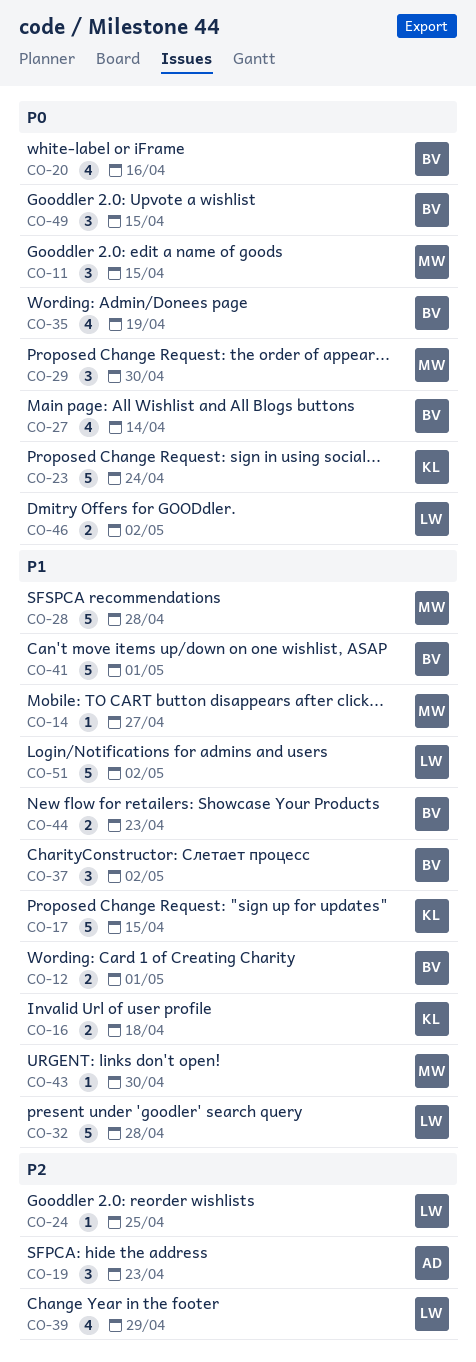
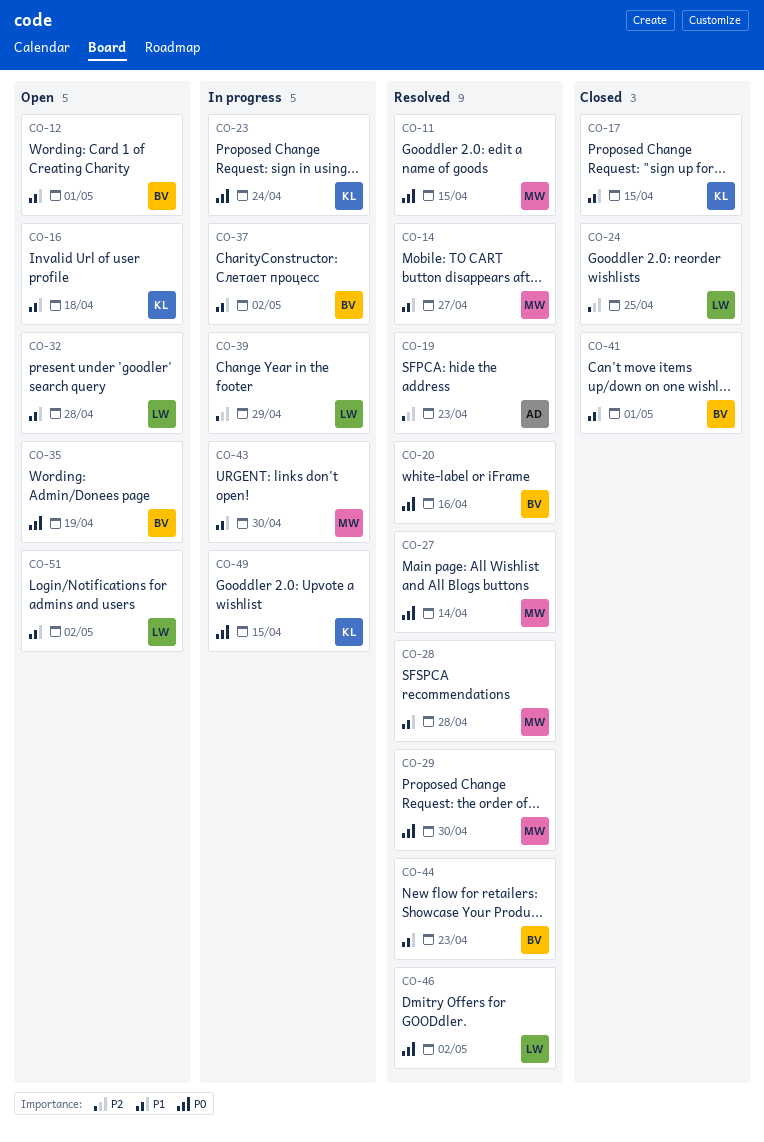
CO-27, owner: BV -> MW
CO-49, owner: BV -> KL

